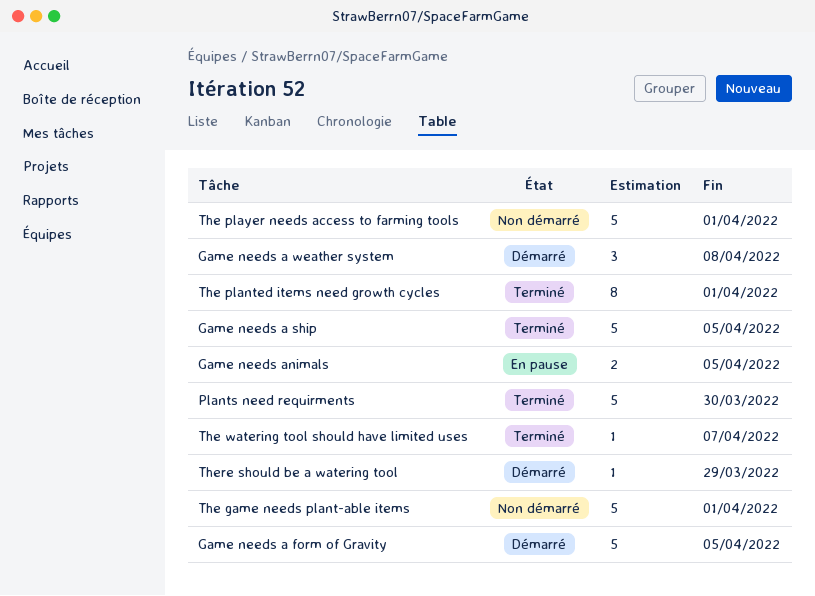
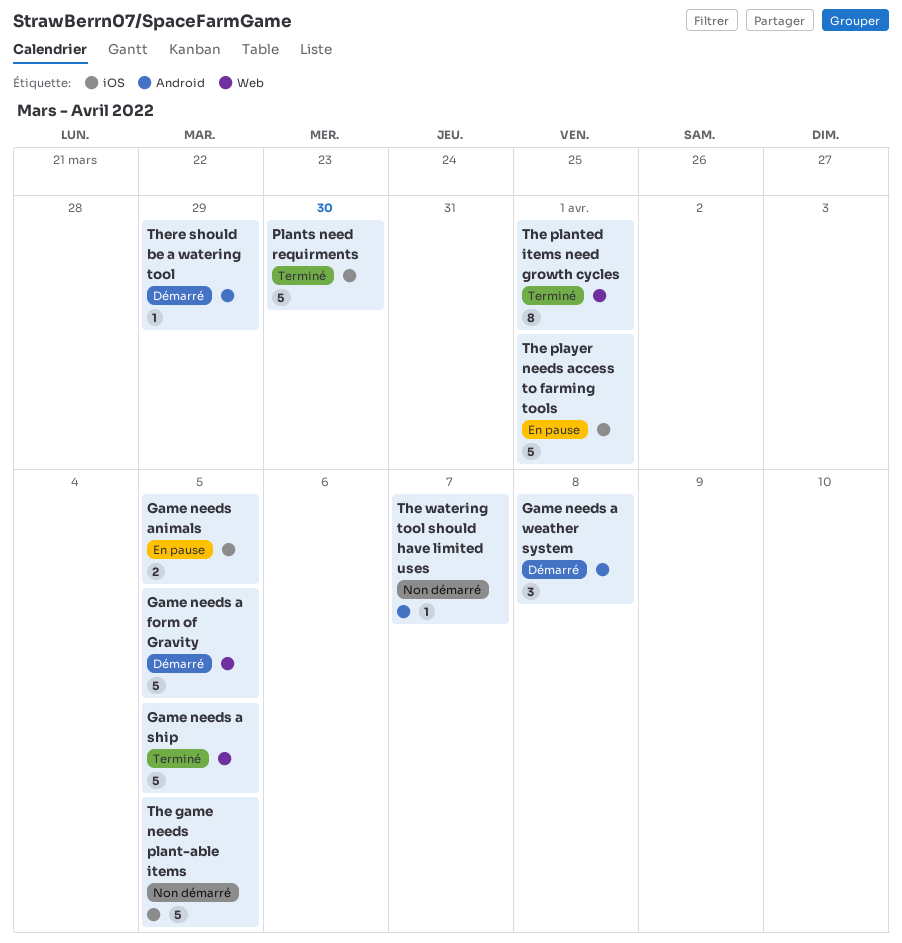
The game needs plant-able items, due: Apr 1 -> Apr 5
The player needs access to farming tools, status: Non démarré -> En pause
The watering tool should have limited uses, status: Terminé -> Non démarré

